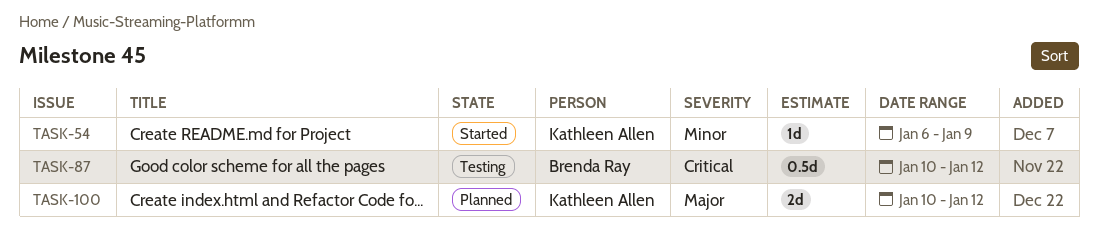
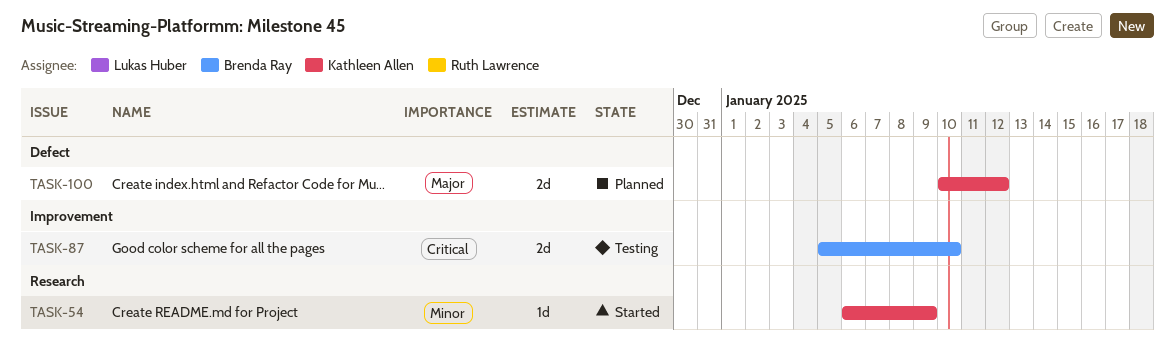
TASK-87, estimate: 0.5d -> 2d
TASK-87, start: Jan 10 -> Jan 5
TASK-87, due: Jan 12 -> Jan 10

